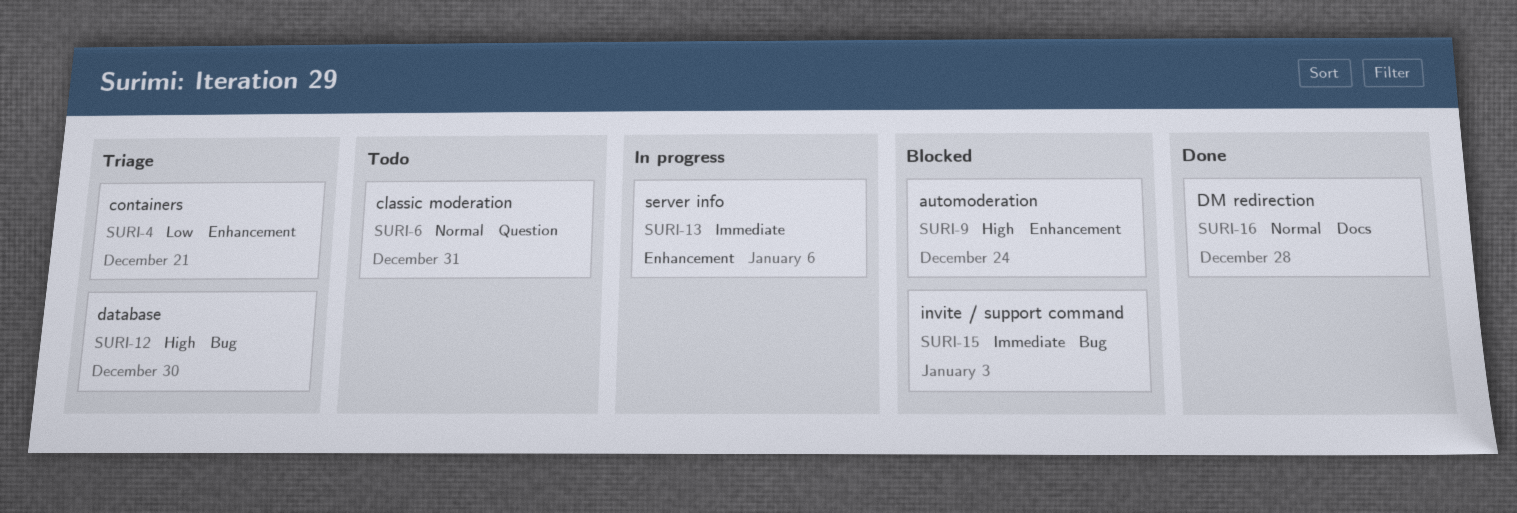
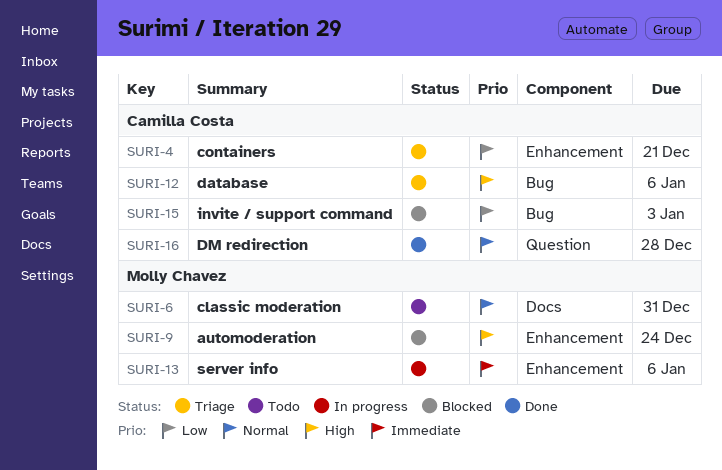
SURI-6, label: Question -> Docs
SURI-12, due: Dec 30 -> Jan 6
SURI-15, priority: Immediate -> Low
SURI-16, label: Docs -> Question

